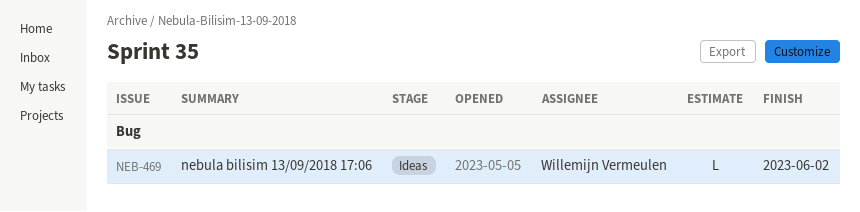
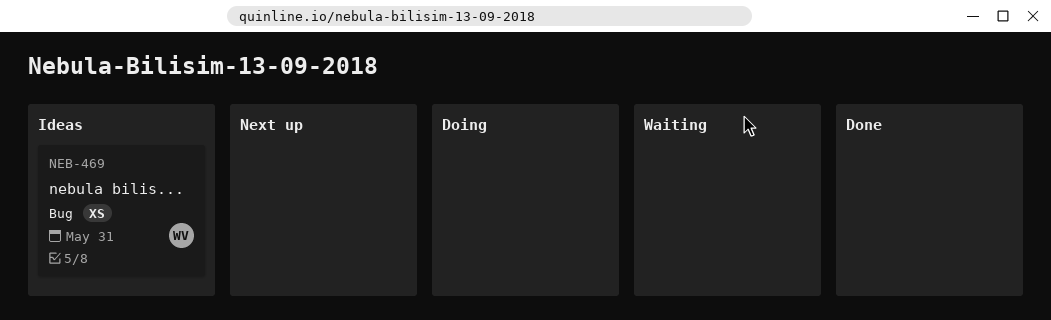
NEB-469, estimate: L -> XS
NEB-469, due: Jun 2 -> May 31

